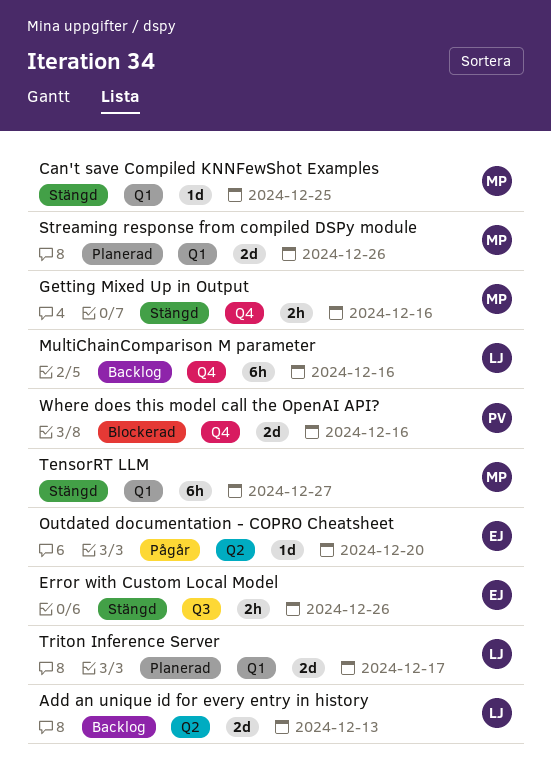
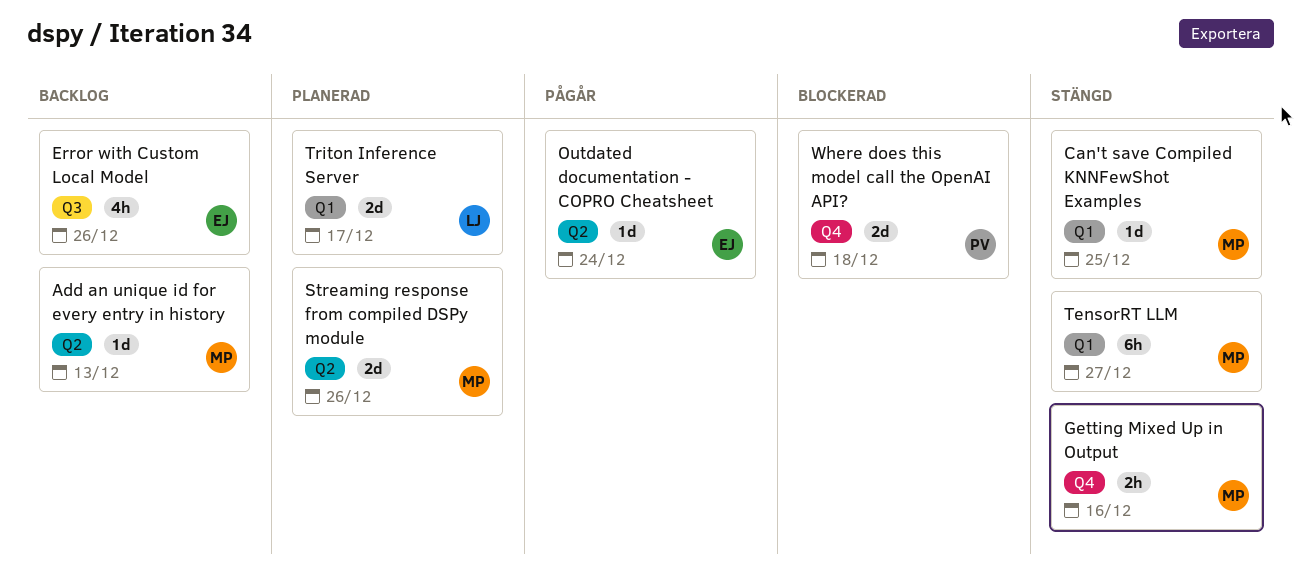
Add an unique id for every entry in history, owner: LJ -> MP
Add an unique id for every entry in history, estimate: 2d -> 1d
Error with Custom Local Model, status: Stängd -> Backlog
Error with Custom Local Model, estimate: 2h -> 4h
MultiChainComparison M parameter: present -> none
Outdated documentation - COPRO Cheatsheet, due: Dec 20 -> Dec 24
Streaming response from compiled DSPy module, label: Q1 -> Q2
Where does this model call the OpenAI API?, due: Dec 16 -> Dec 18

